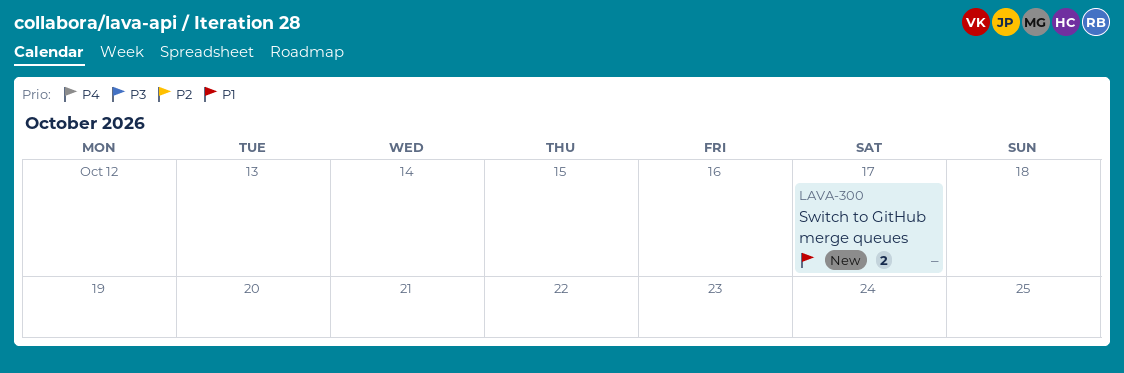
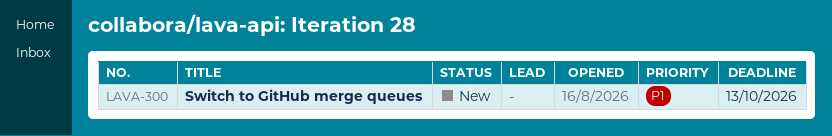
LAVA-300, due: Oct 17 -> Oct 13

